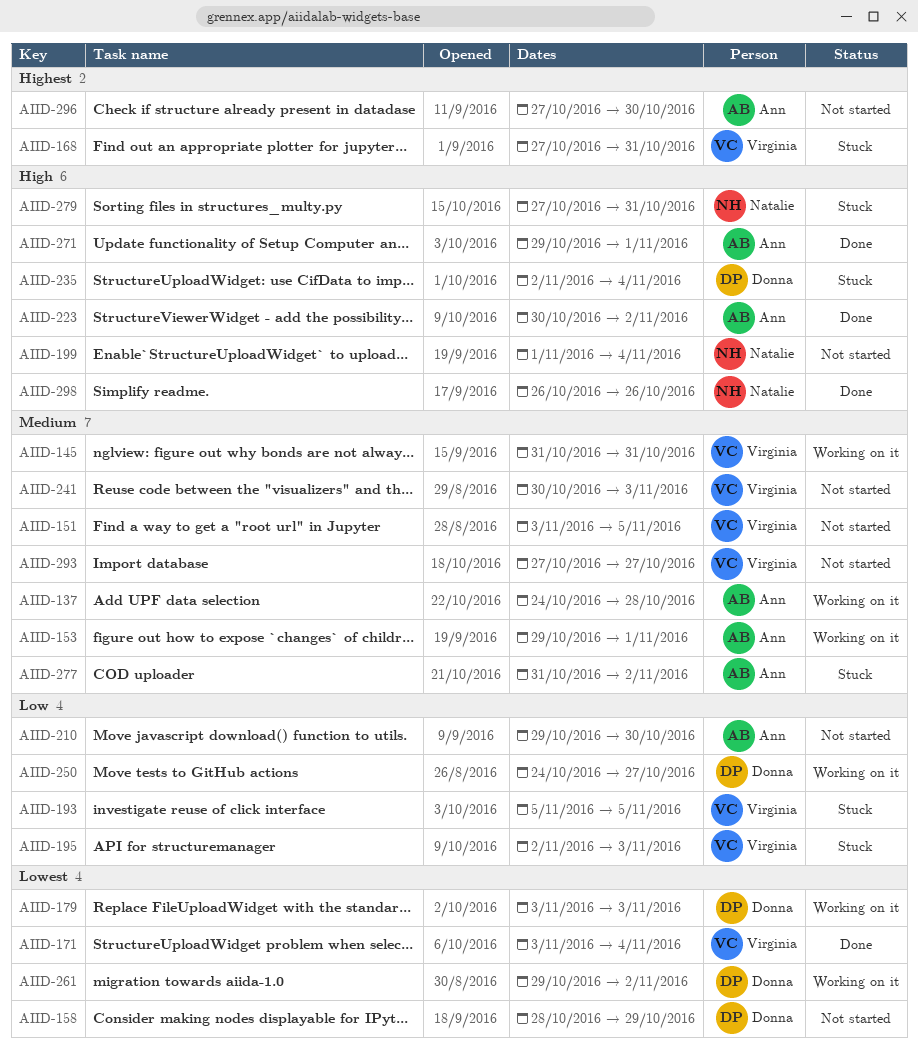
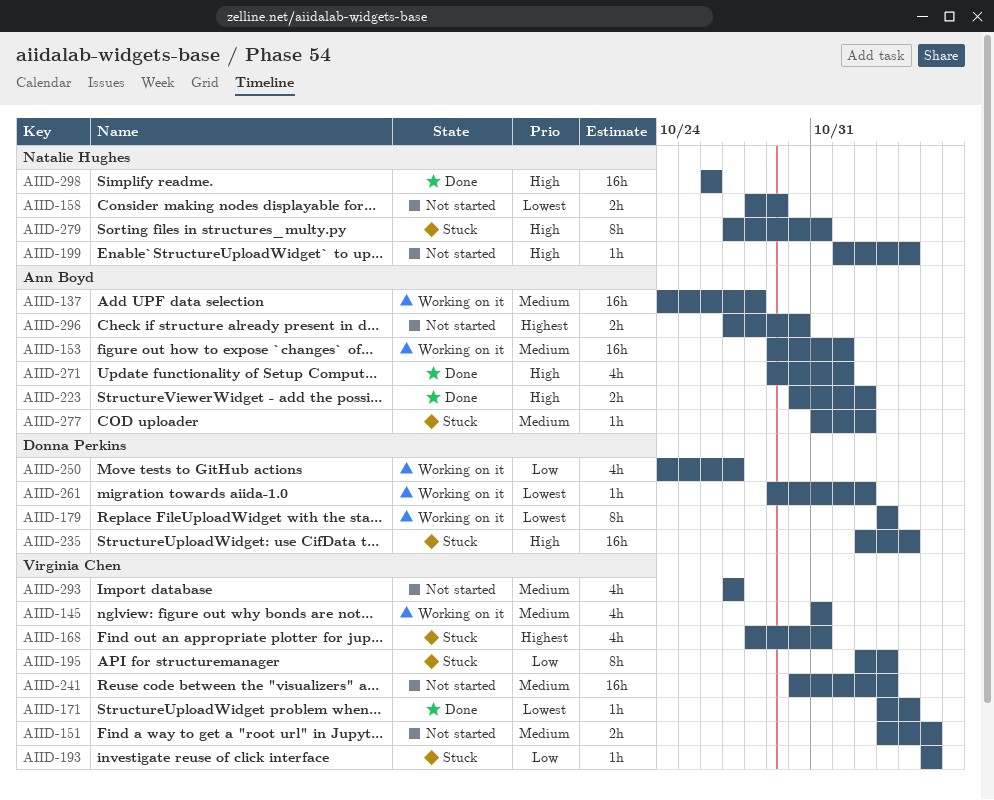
AIID-158, owner: Donna Perkins -> Natalie Hughes
AIID-168, start: Oct 27 -> Oct 28
AIID-210: present -> none

